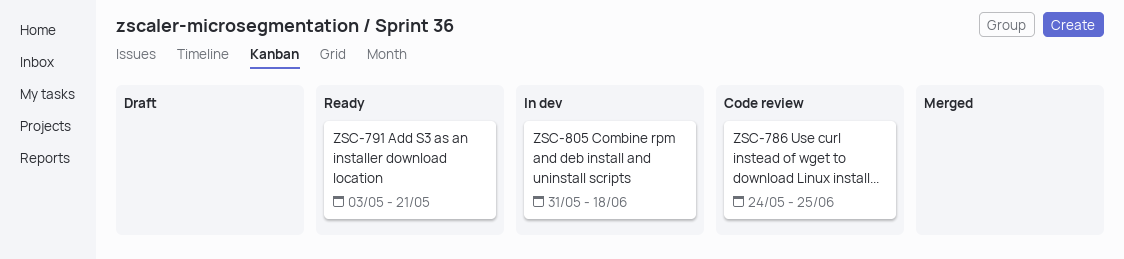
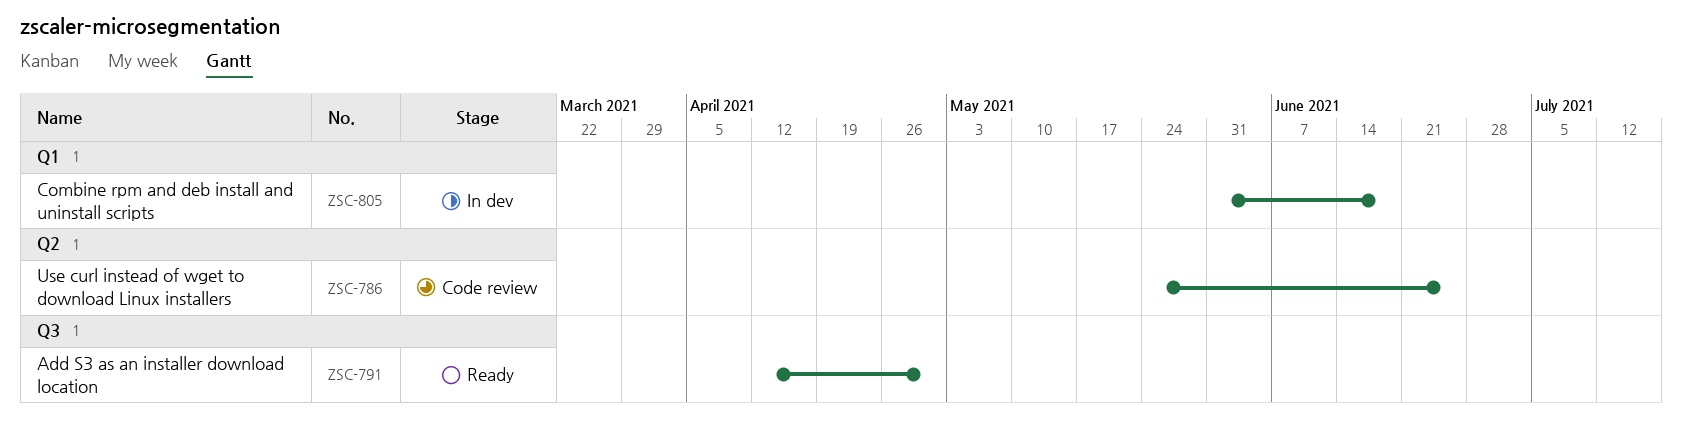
ZSC-791, start: May 3 -> Apr 12
ZSC-791, due: May 21 -> Apr 30

